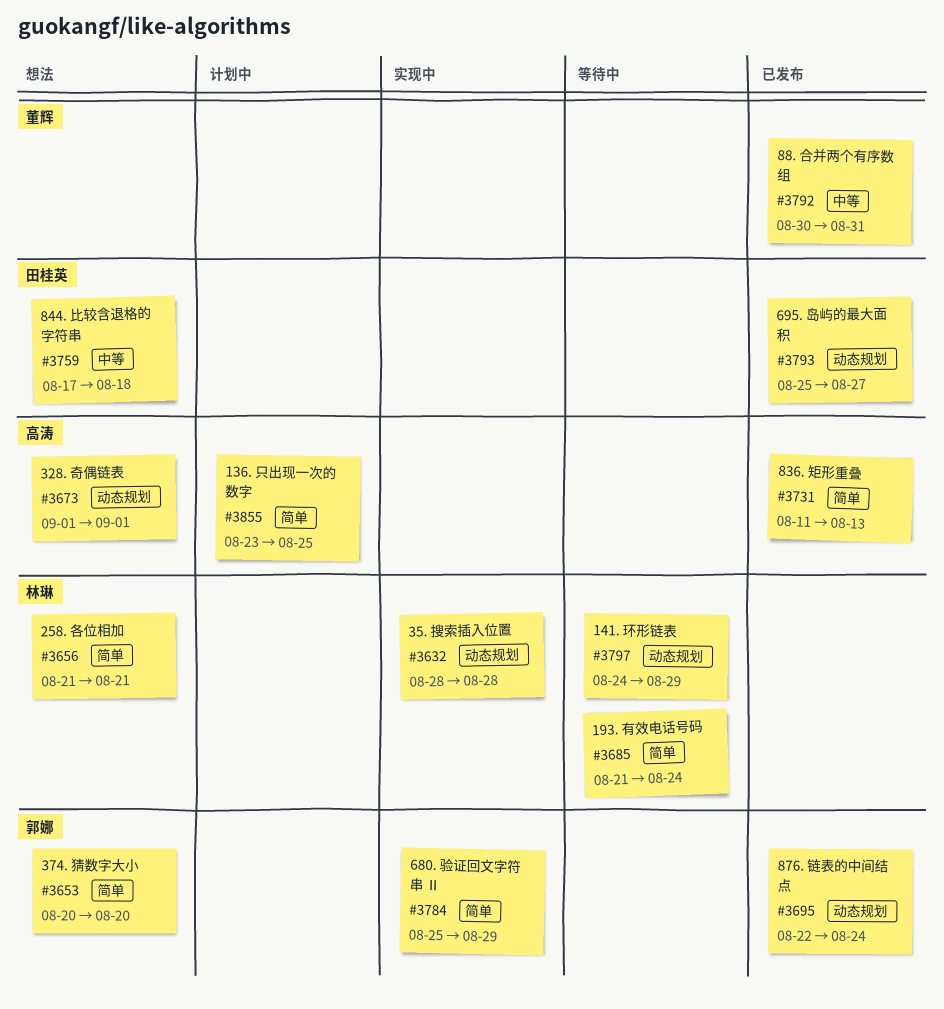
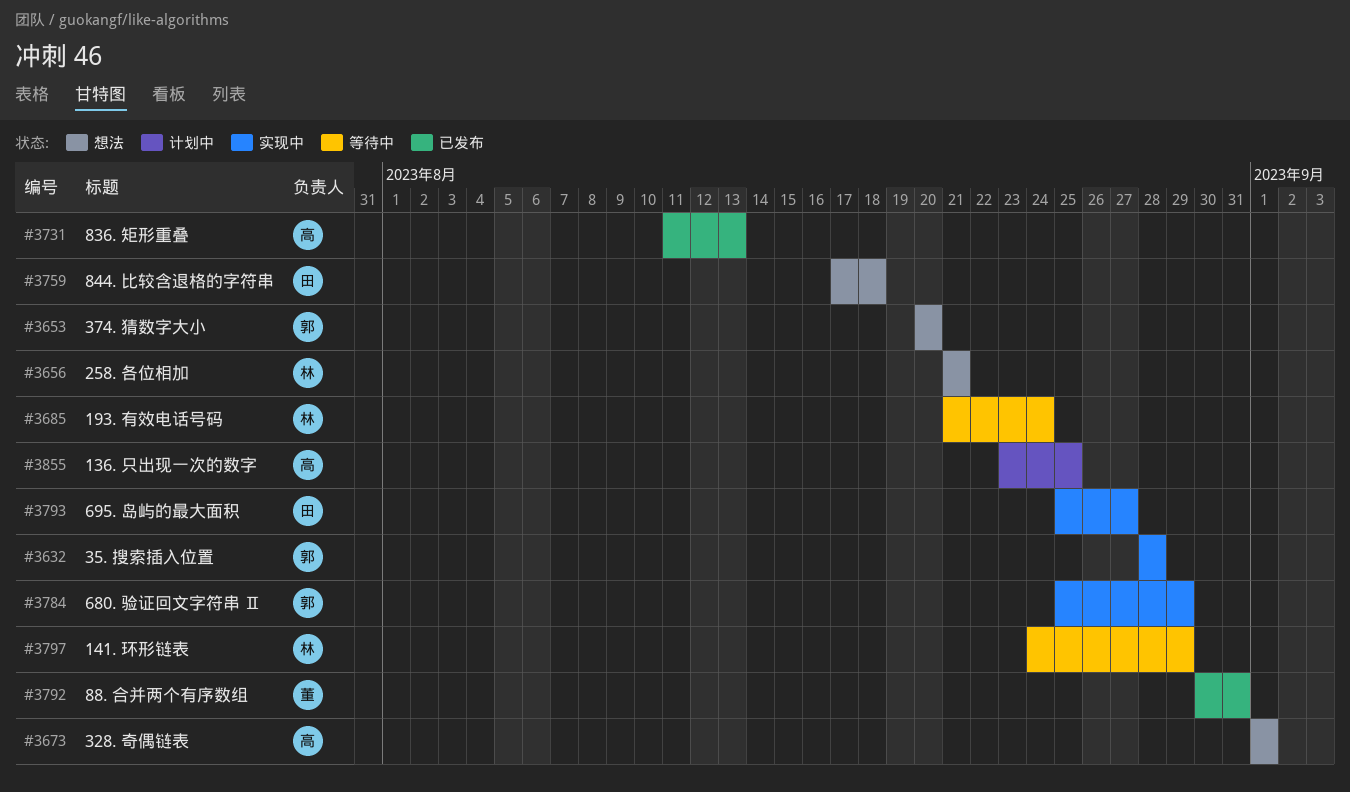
#3632, owner: 林琳 -> 郭娜
#3695: present -> none
#3793, status: 已发布 -> 实现中

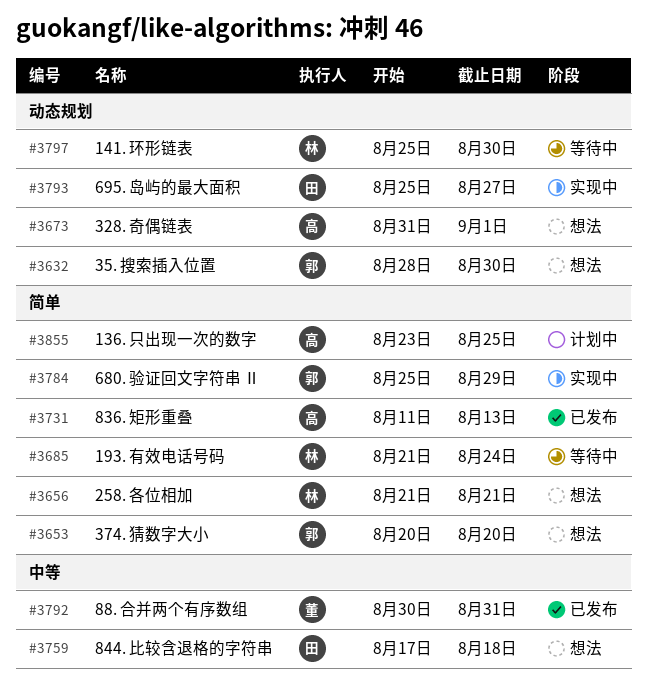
#3632, status: 实现中 -> 想法
#3632, due: Aug 28 -> Aug 30
#3673, start: Sep 1 -> Aug 31
#3797, start: Aug 24 -> Aug 25
#3797, due: Aug 29 -> Aug 30

